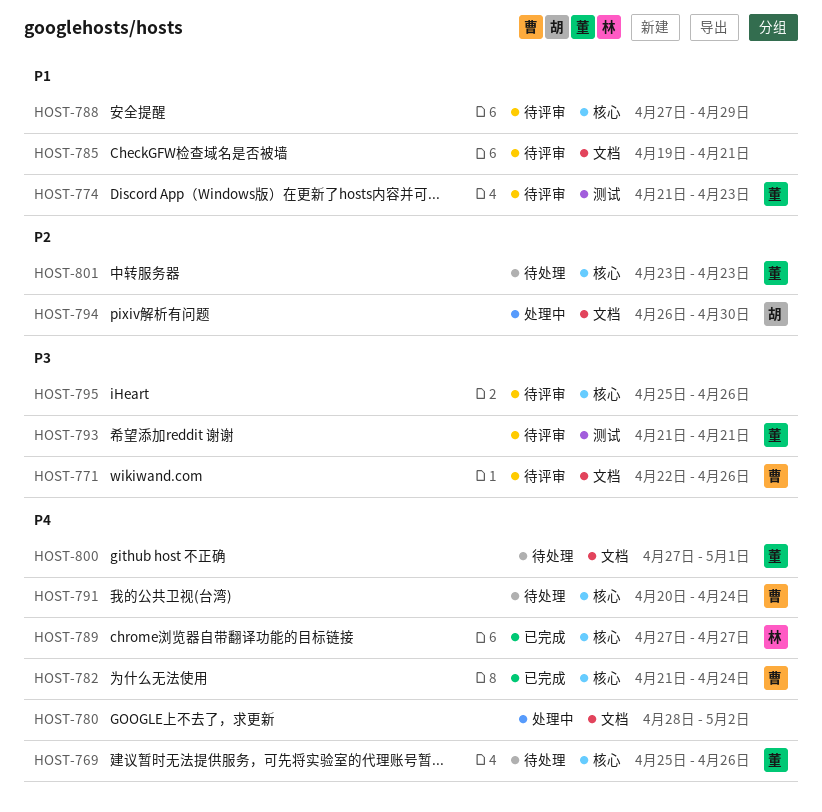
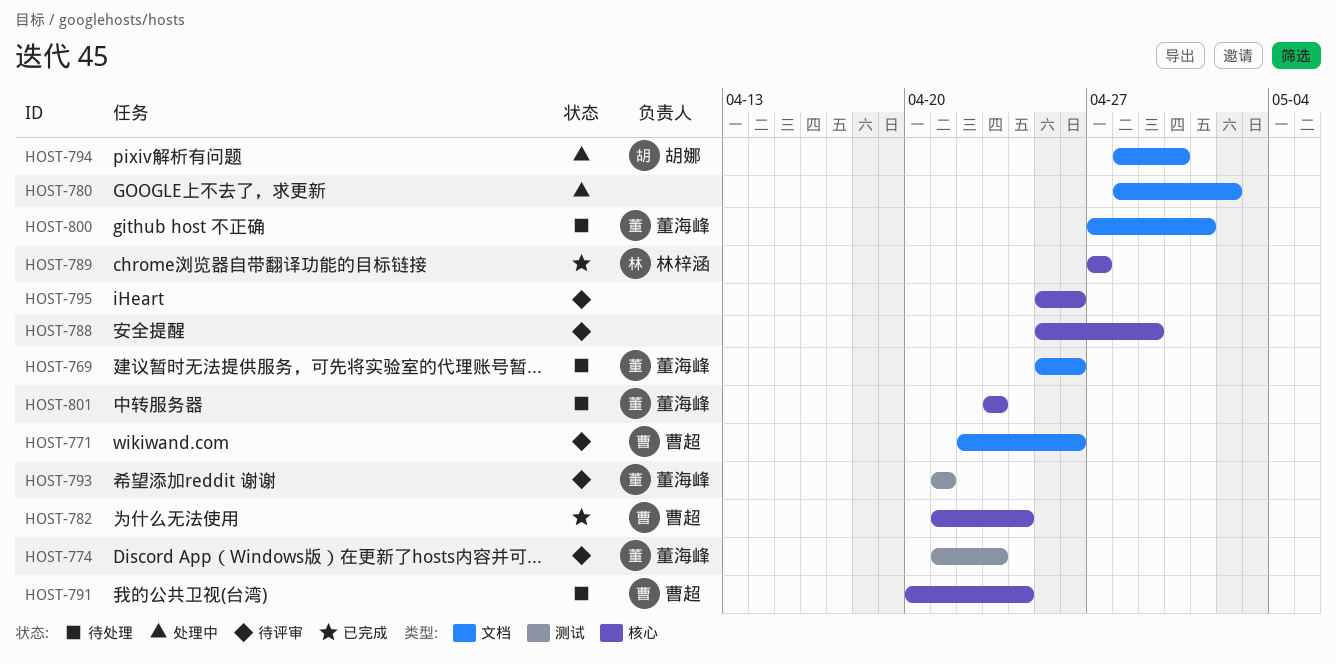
HOST-769, label: 核心 -> 文档
HOST-785: present -> none
HOST-788, start: Apr 27 -> Apr 25
HOST-794, start: Apr 26 -> Apr 28

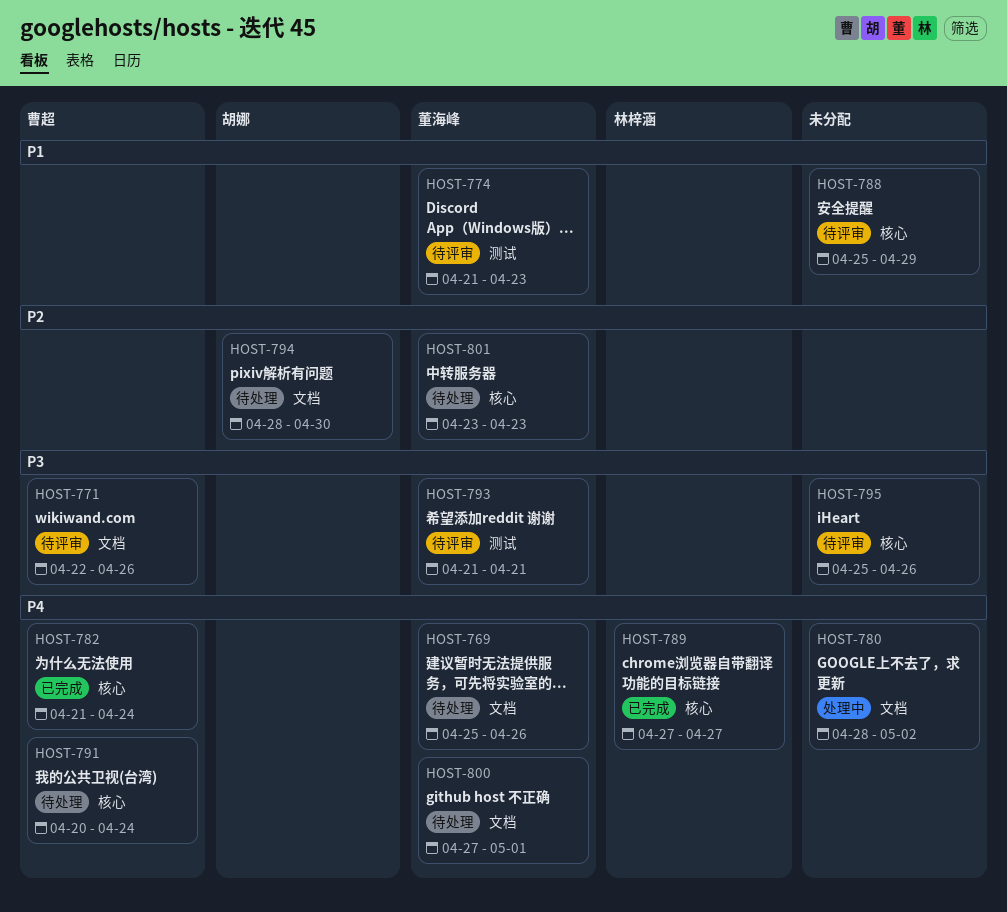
HOST-794, status: 处理中 -> 待处理

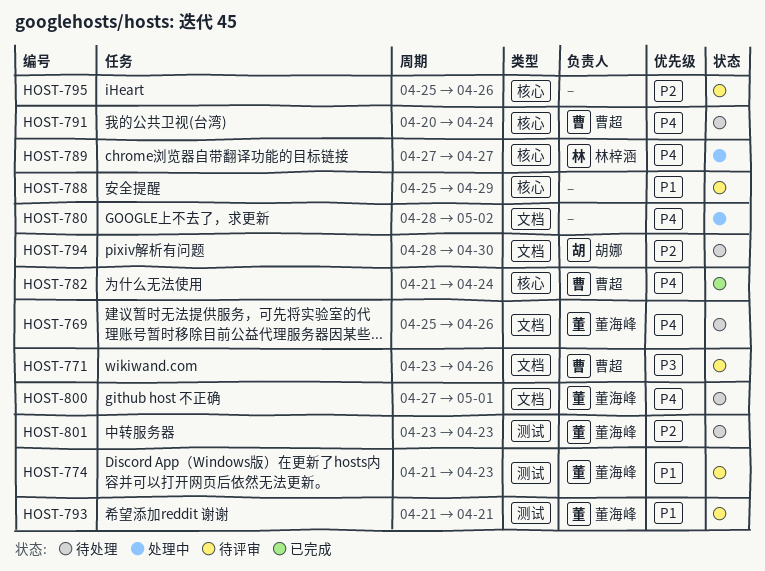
HOST-771, start: Apr 22 -> Apr 23
HOST-789, status: 已完成 -> 处理中
HOST-793, priority: P3 -> P1
HOST-795, priority: P3 -> P2
HOST-801, label: 核心 -> 测试

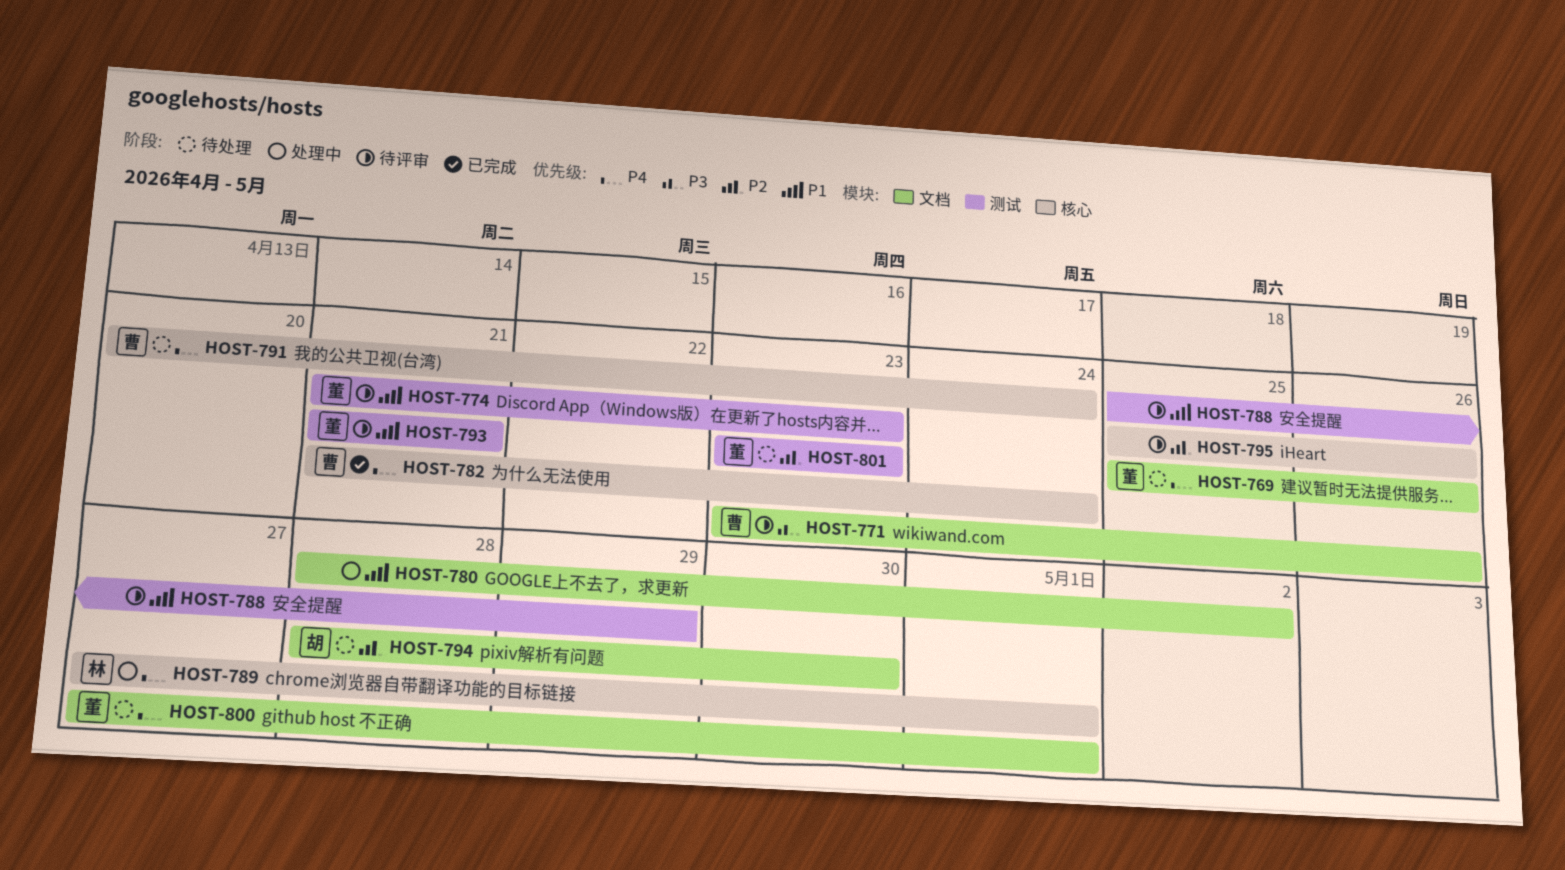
HOST-780, priority: P4 -> P1
HOST-788, label: 核心 -> 测试
HOST-789, due: Apr 27 -> May 1

